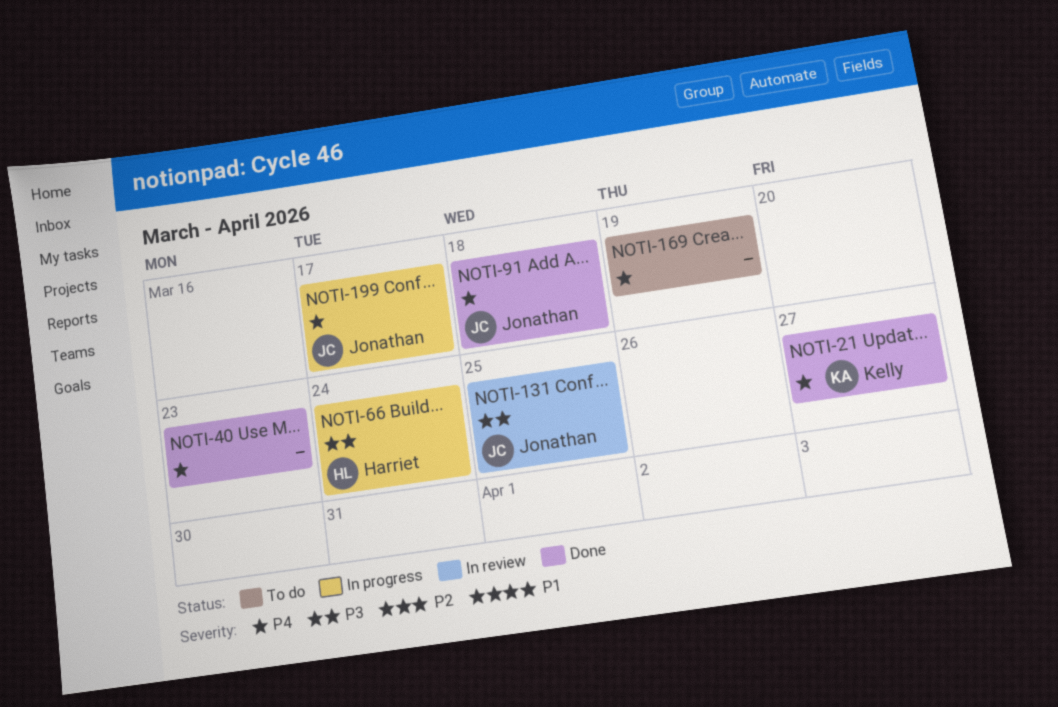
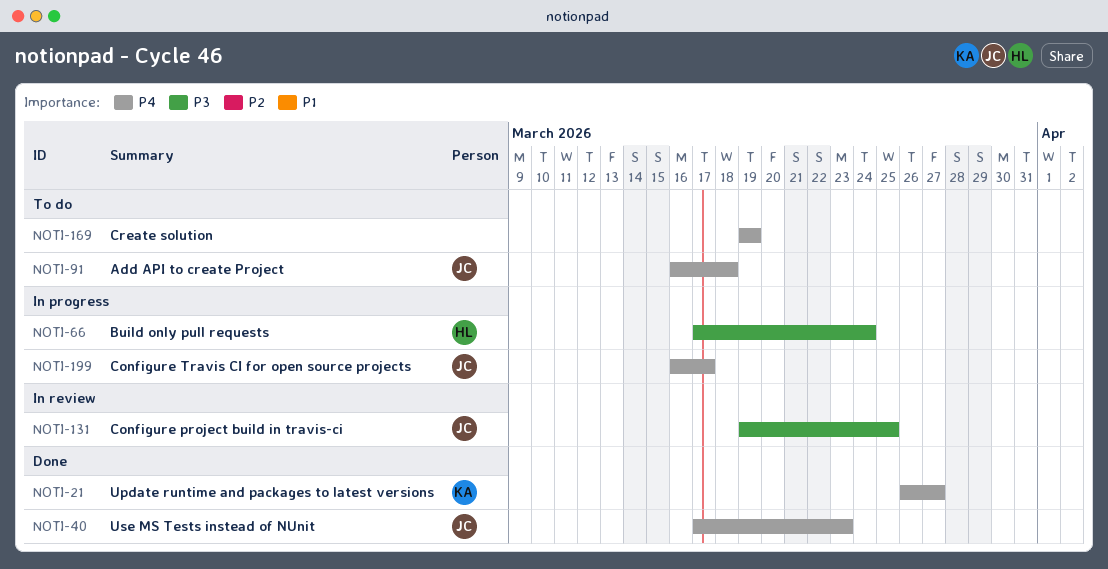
NOTI-40, owner: none -> Jonathan
NOTI-91, status: Done -> To do

